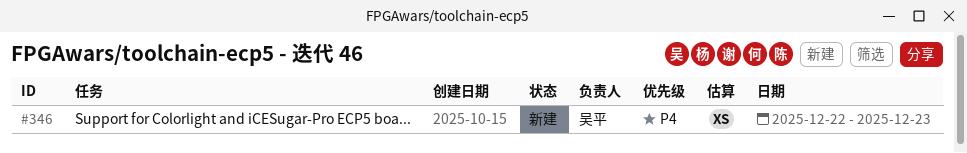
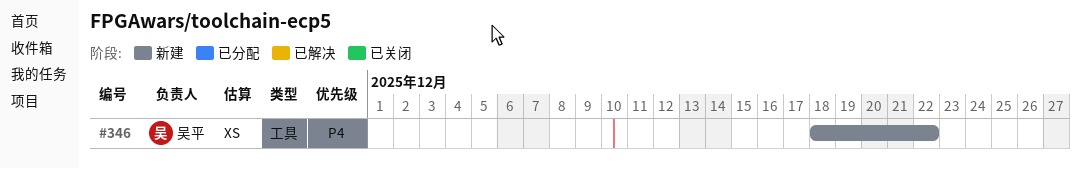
#346, start: Dec 22 -> Dec 18
#346, due: Dec 23 -> Dec 22

